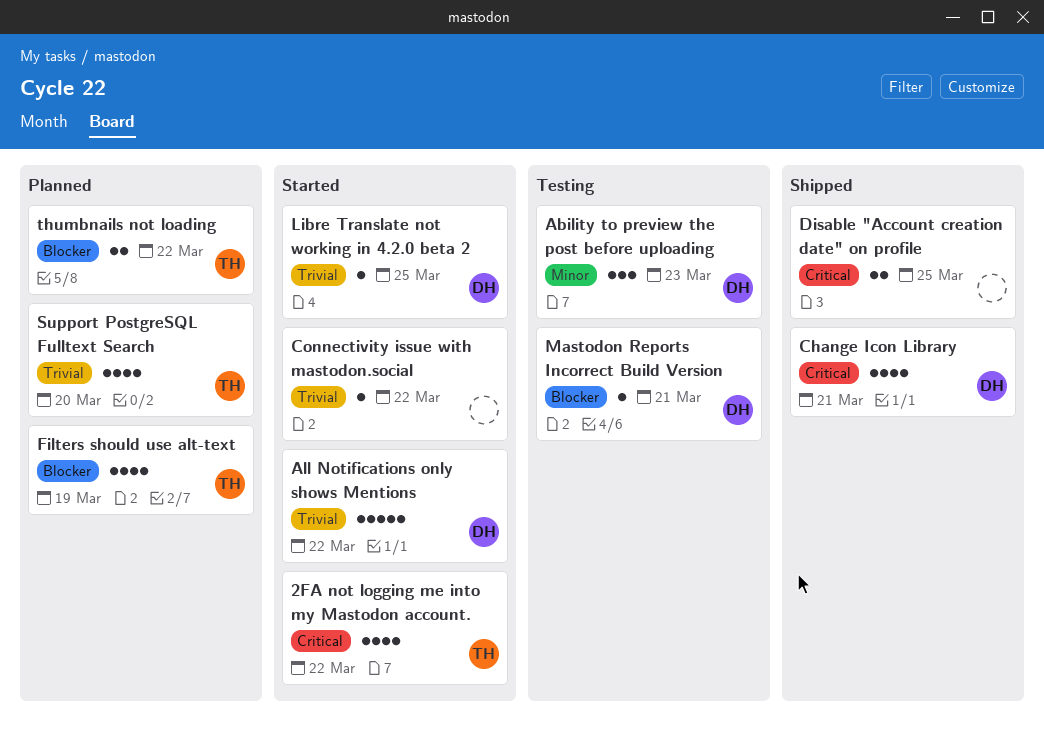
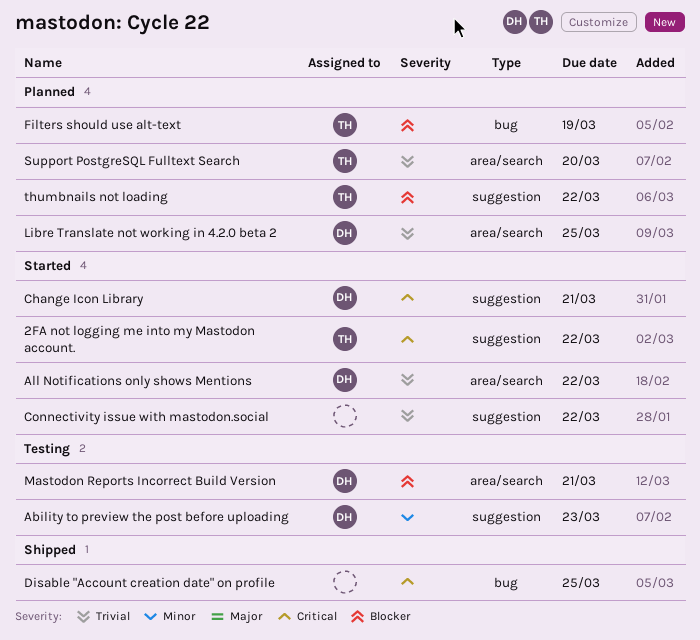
Change Icon Library, status: Shipped -> Started
Libre Translate not working in 4.2.0 beta 2, status: Started -> Planned

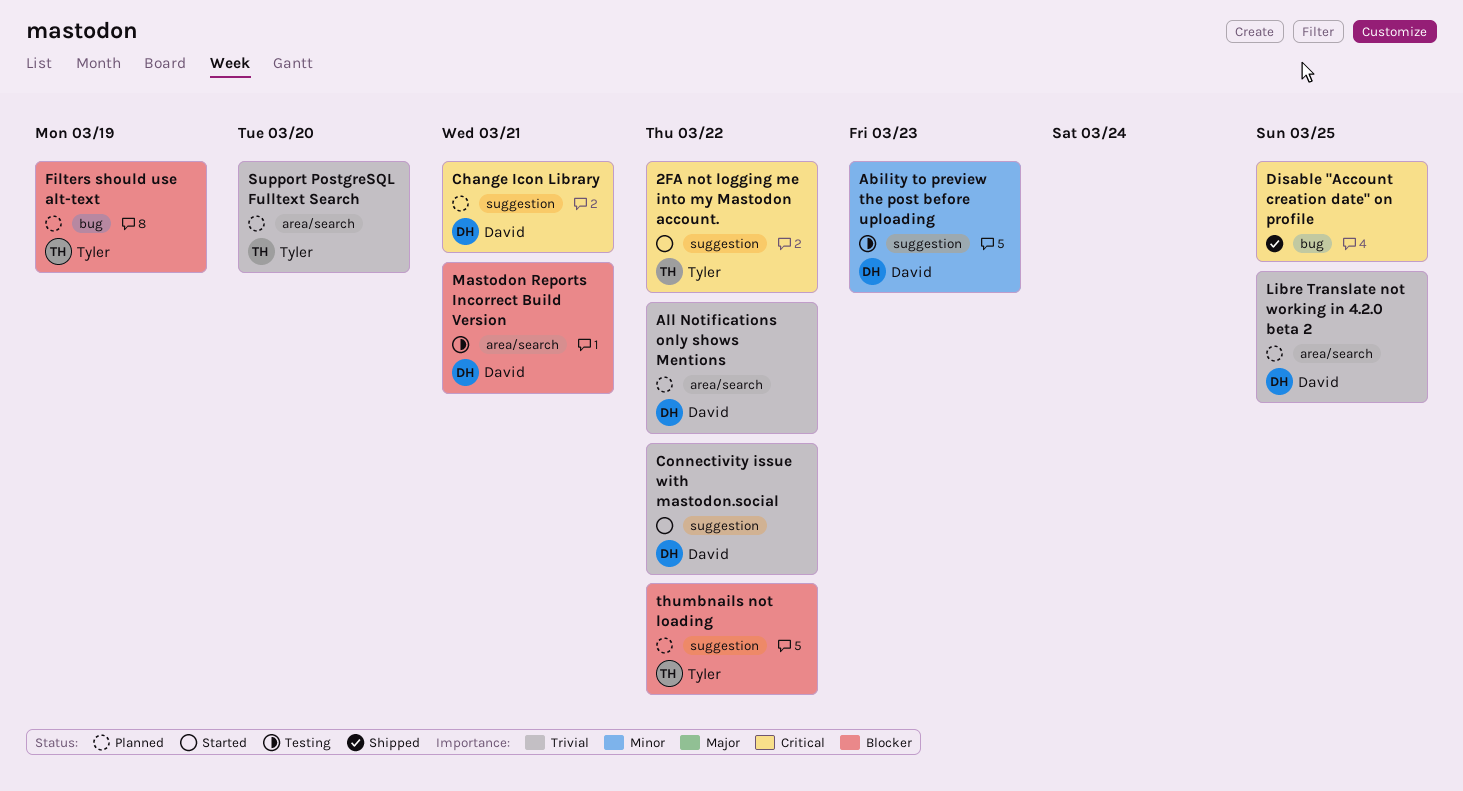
All Notifications only shows Mentions, status: Started -> Planned
Change Icon Library, status: Started -> Planned
Connectivity issue with mastodon.social, owner: none -> David

